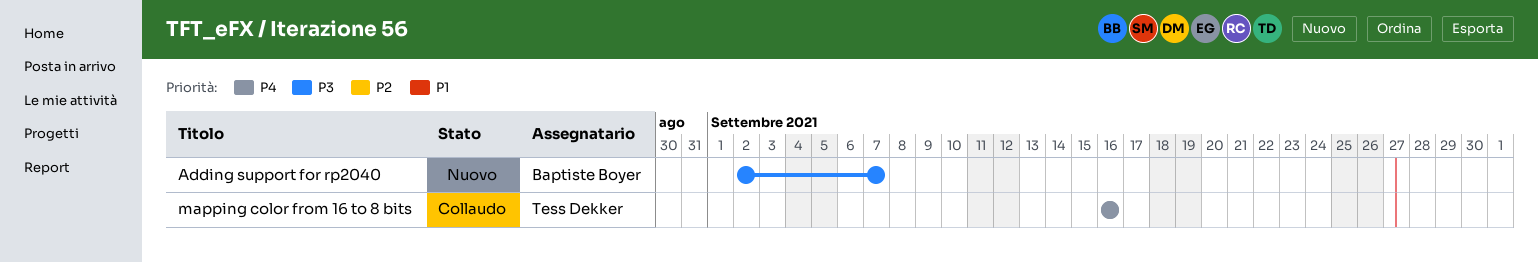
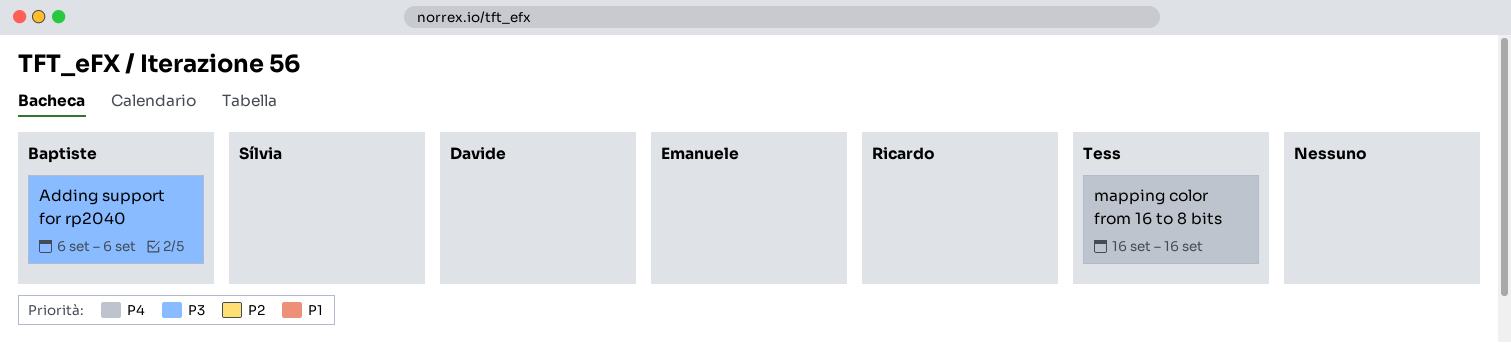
Adding support for rp2040, start: Sep 2 -> Sep 6
Adding support for rp2040, due: Sep 7 -> Sep 6

